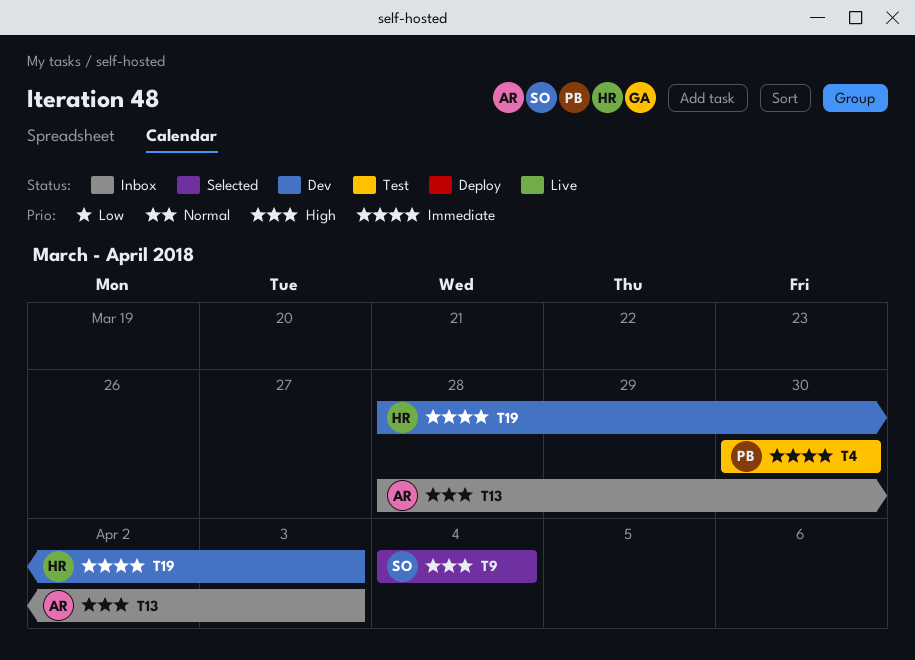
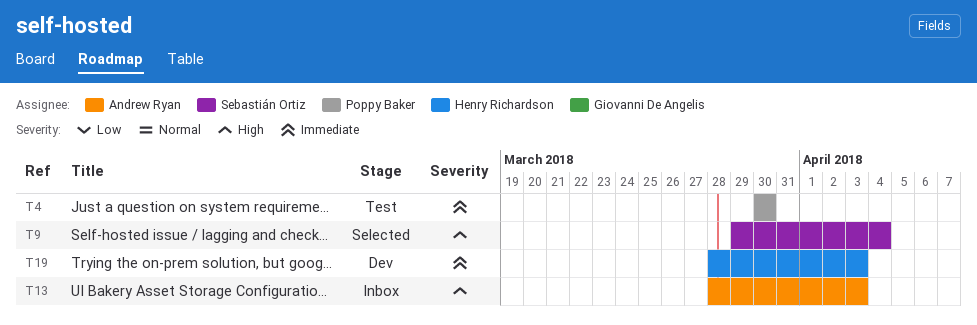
T9, start: Apr 4 -> Mar 29

